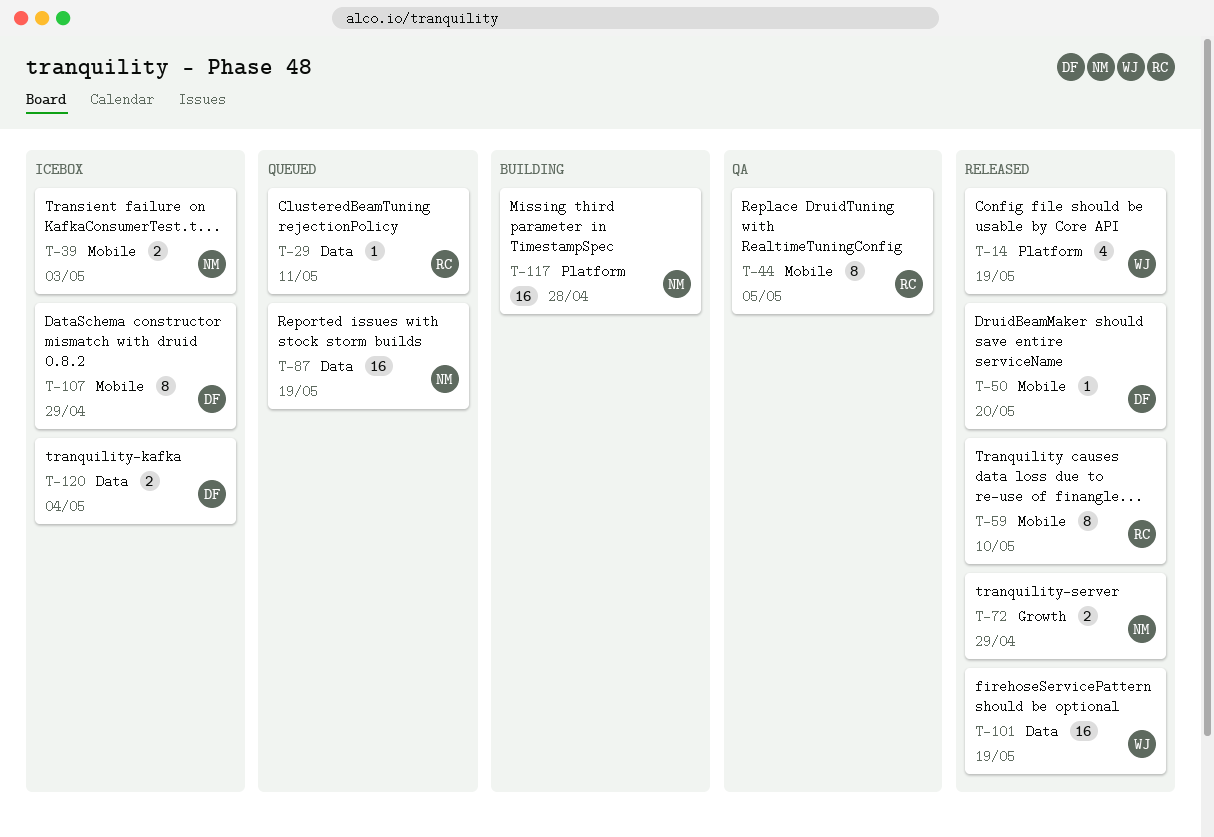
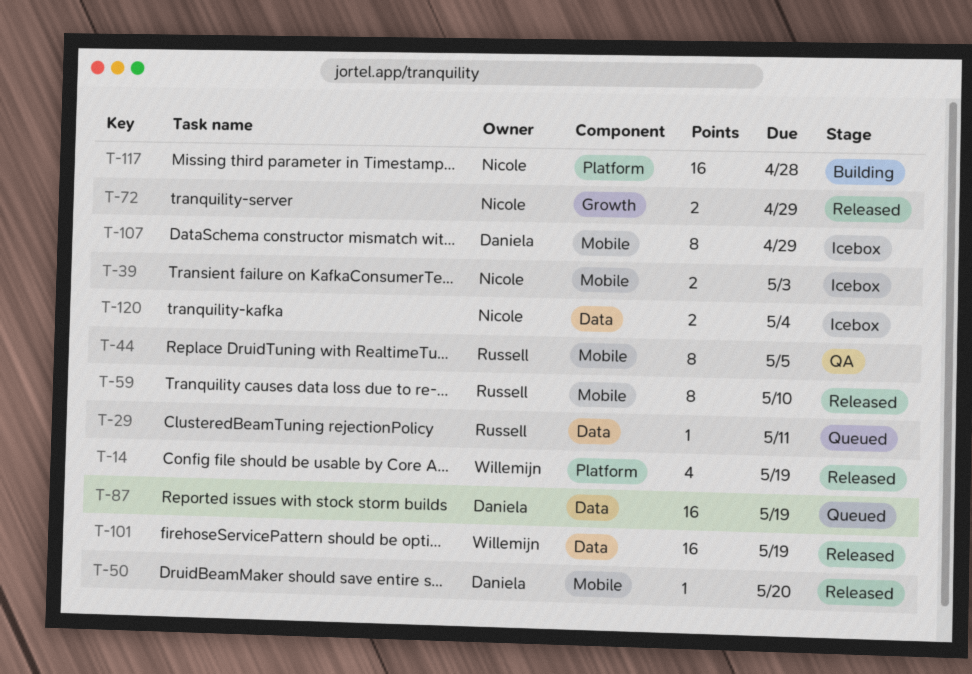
T-87, owner: Nicole -> Daniela
T-120, owner: Daniela -> Nicole

